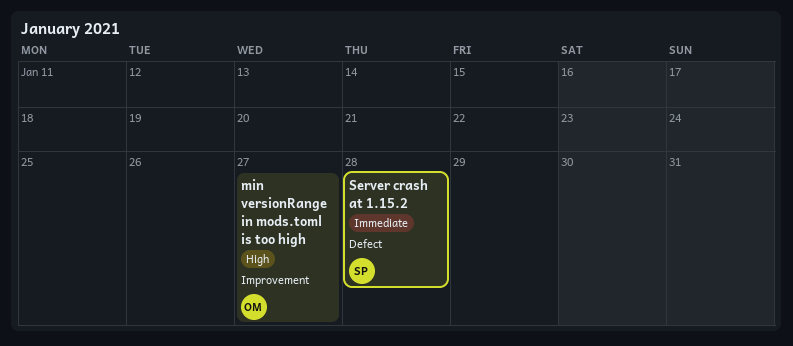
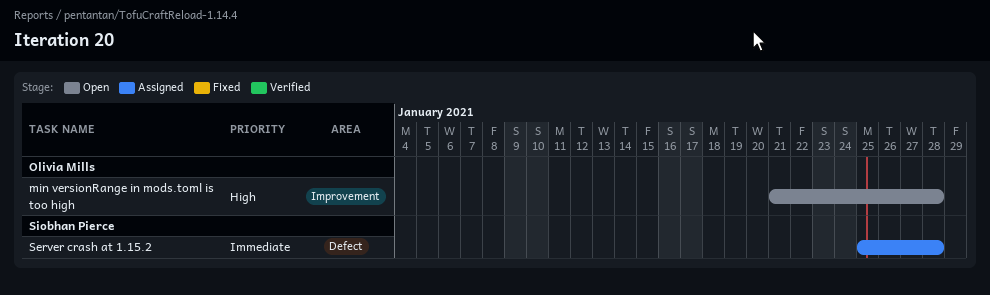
min versionRange in mods.toml is too high, due: Jan 27 -> Jan 28

